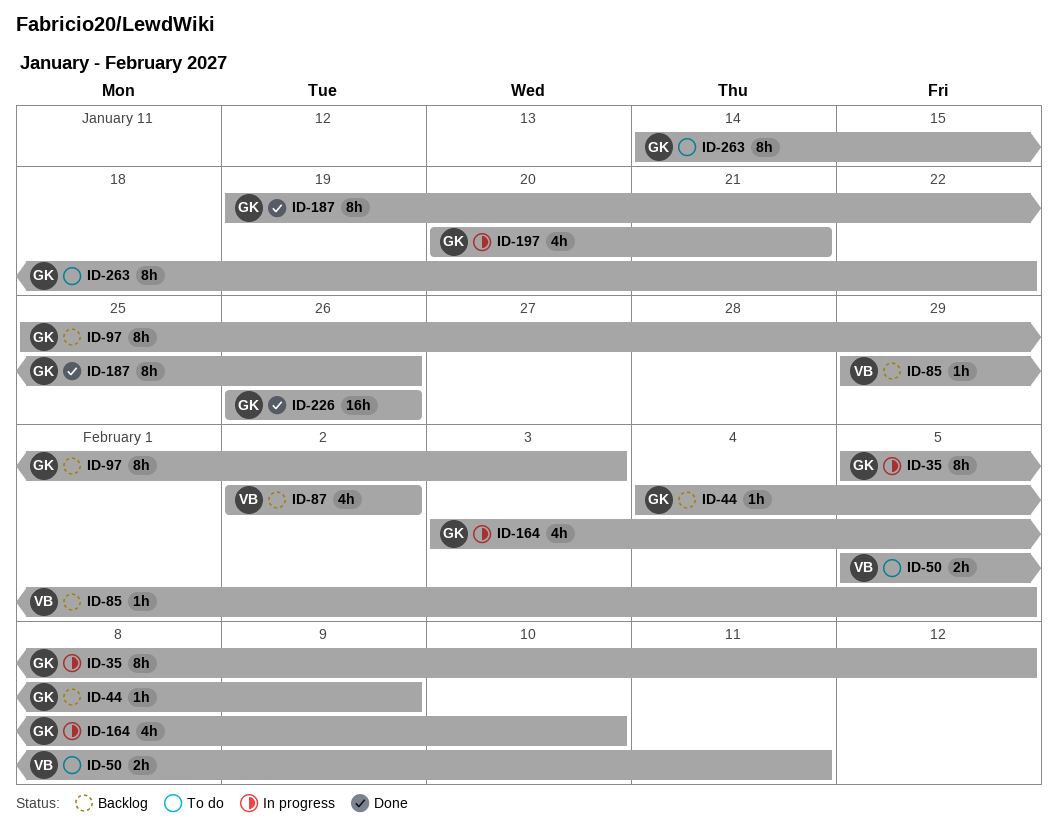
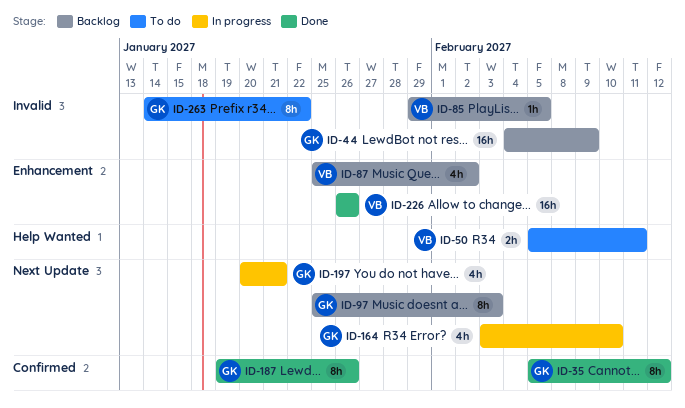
ID-35, status: In progress -> Done
ID-44, estimate: 1h -> 16h
ID-87, start: Feb 2 -> Jan 25
ID-226, owner: GK -> VB

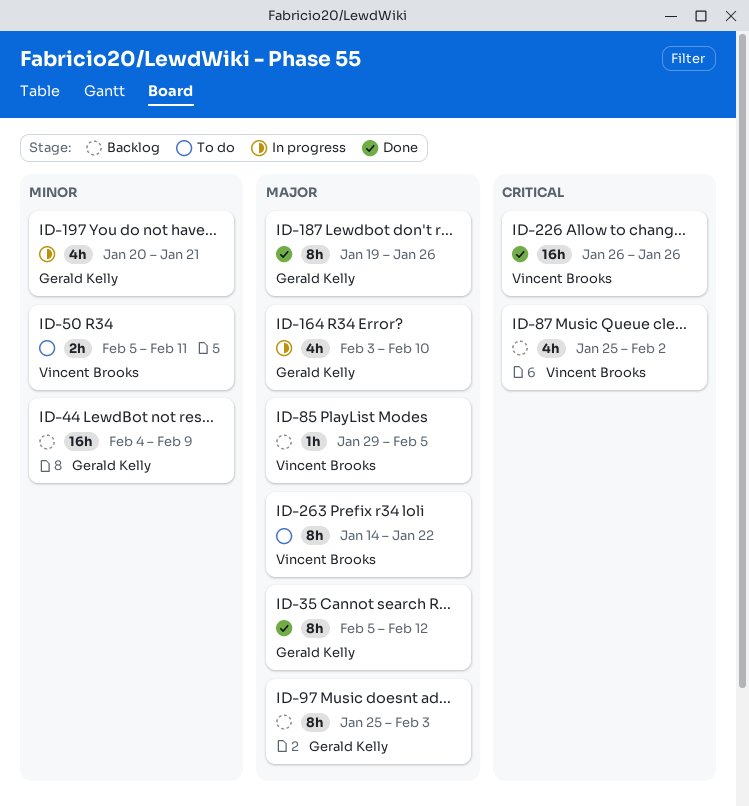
ID-263, owner: Gerald Kelly -> Vincent Brooks

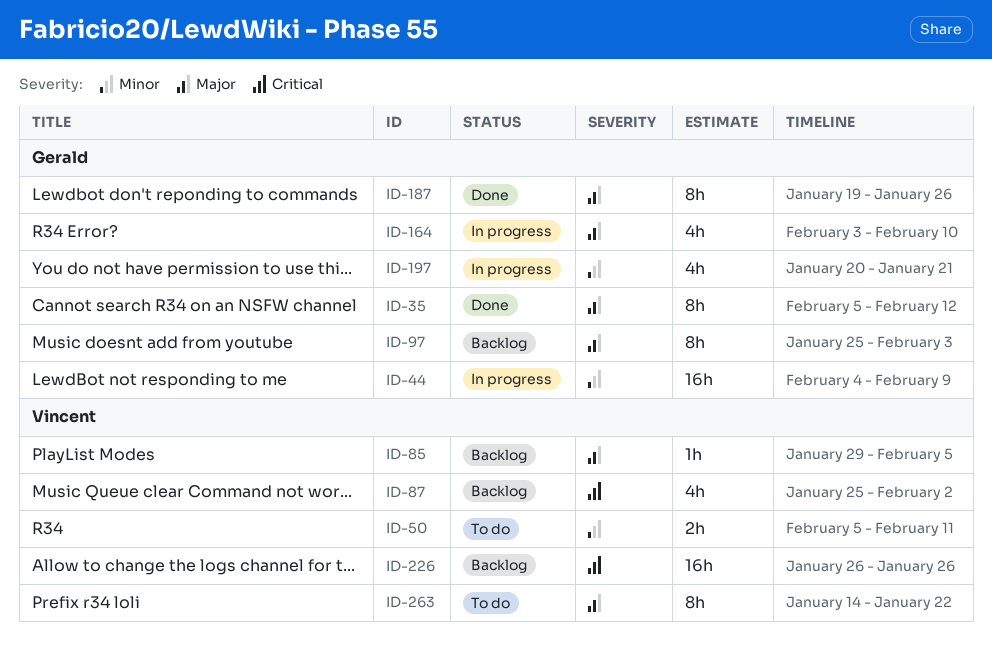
ID-44, status: Backlog -> In progress
ID-226, status: Done -> Backlog

